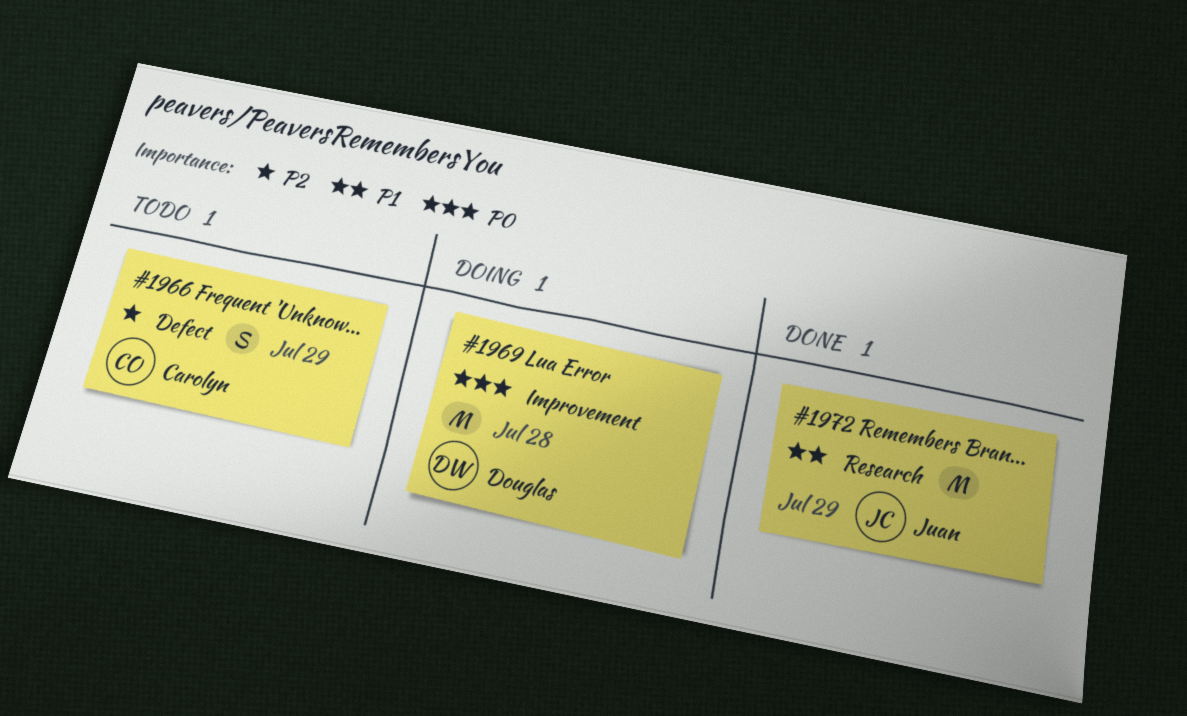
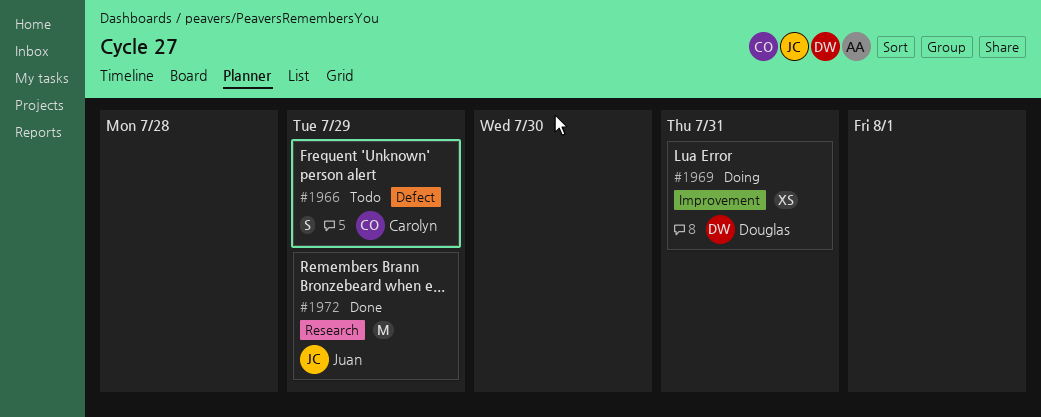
#1969, estimate: M -> XS
#1969, due: Jul 28 -> Jul 31

